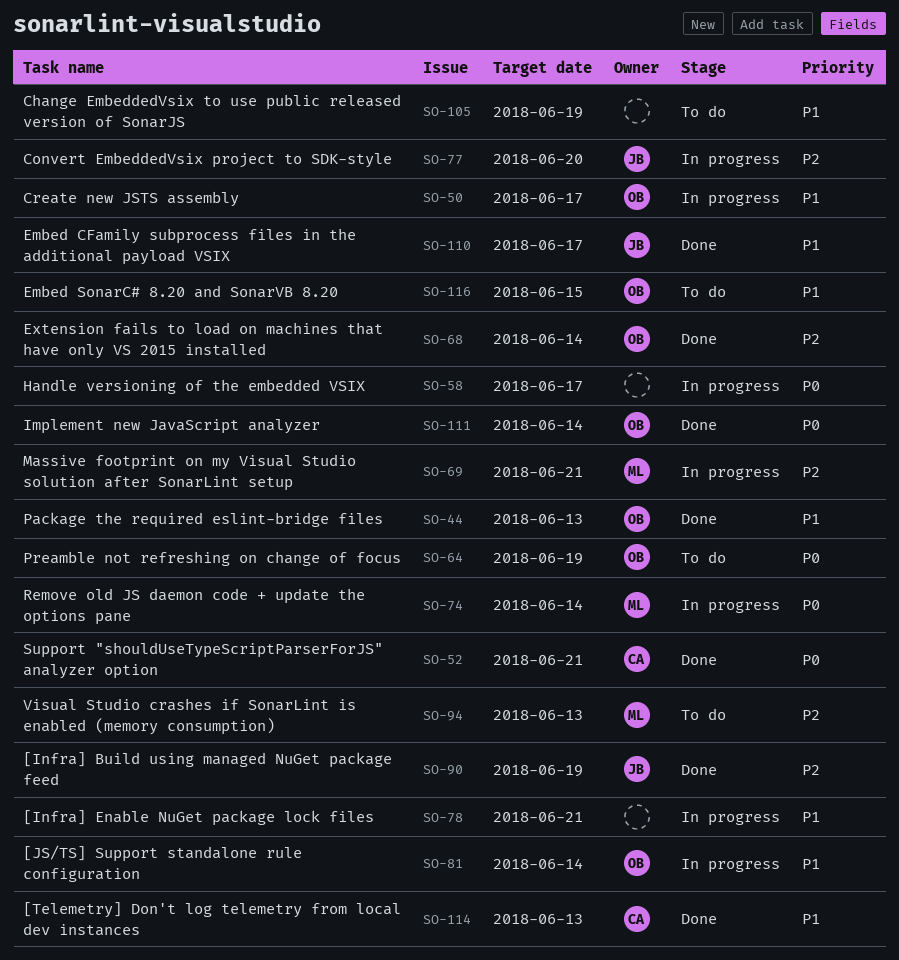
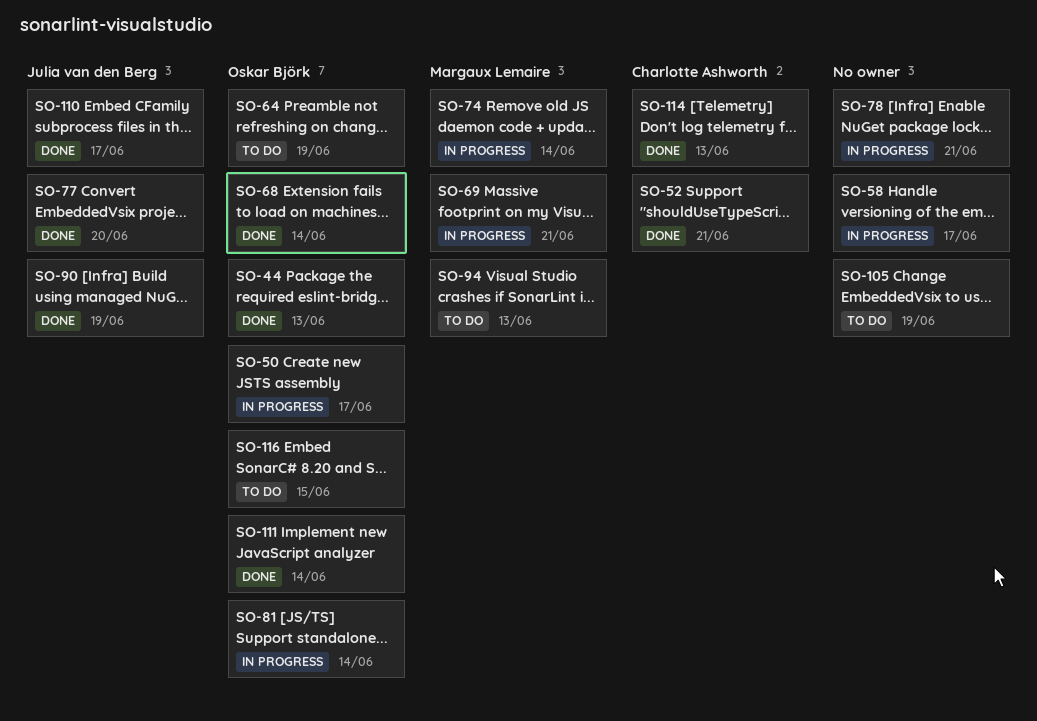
SO-77, status: In progress -> Done

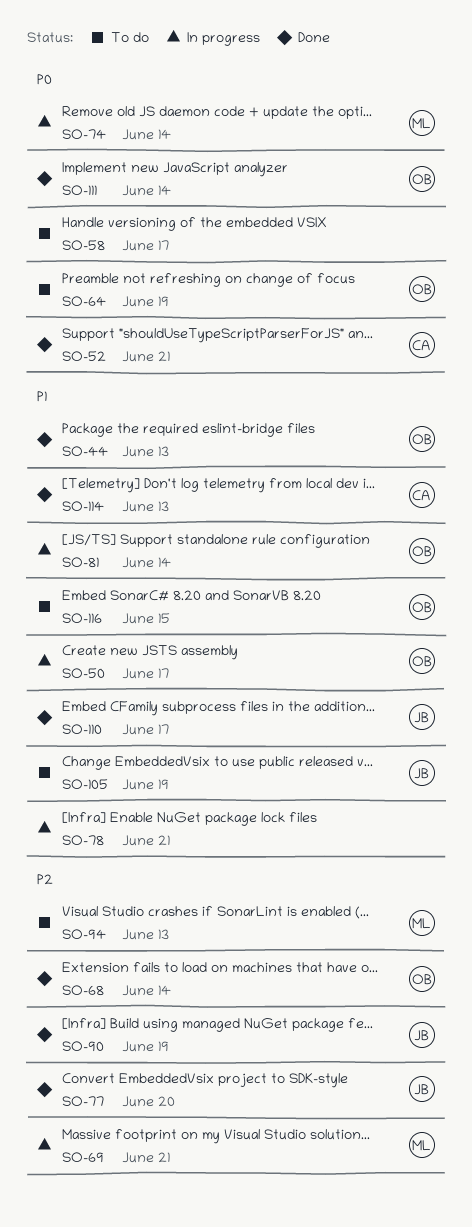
SO-58, status: In progress -> To do
SO-105, owner: none -> Julia van den Berg

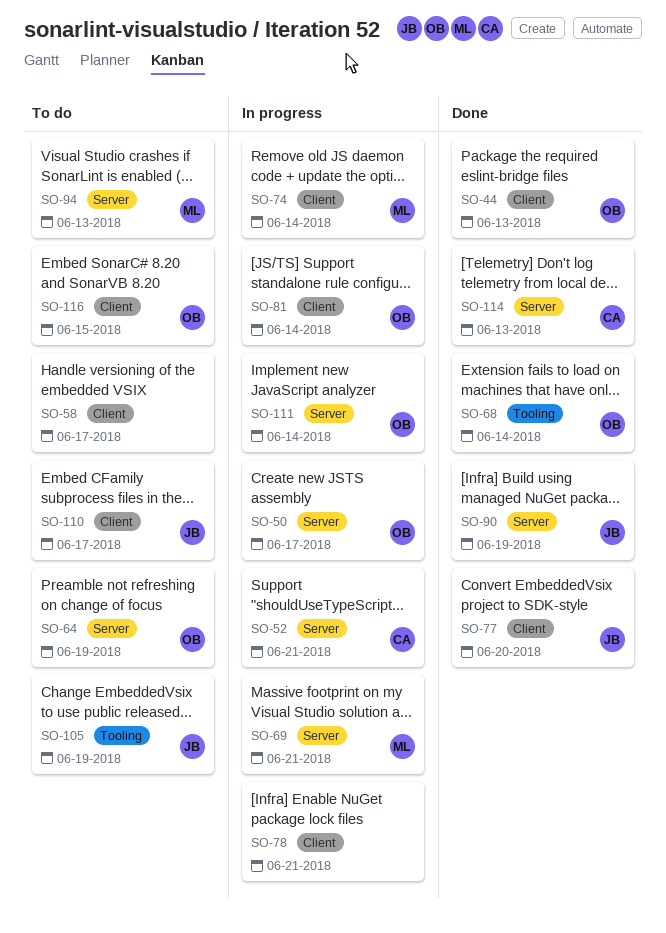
SO-52, status: Done -> In progress
SO-110, status: Done -> To do
SO-111, status: Done -> In progress

